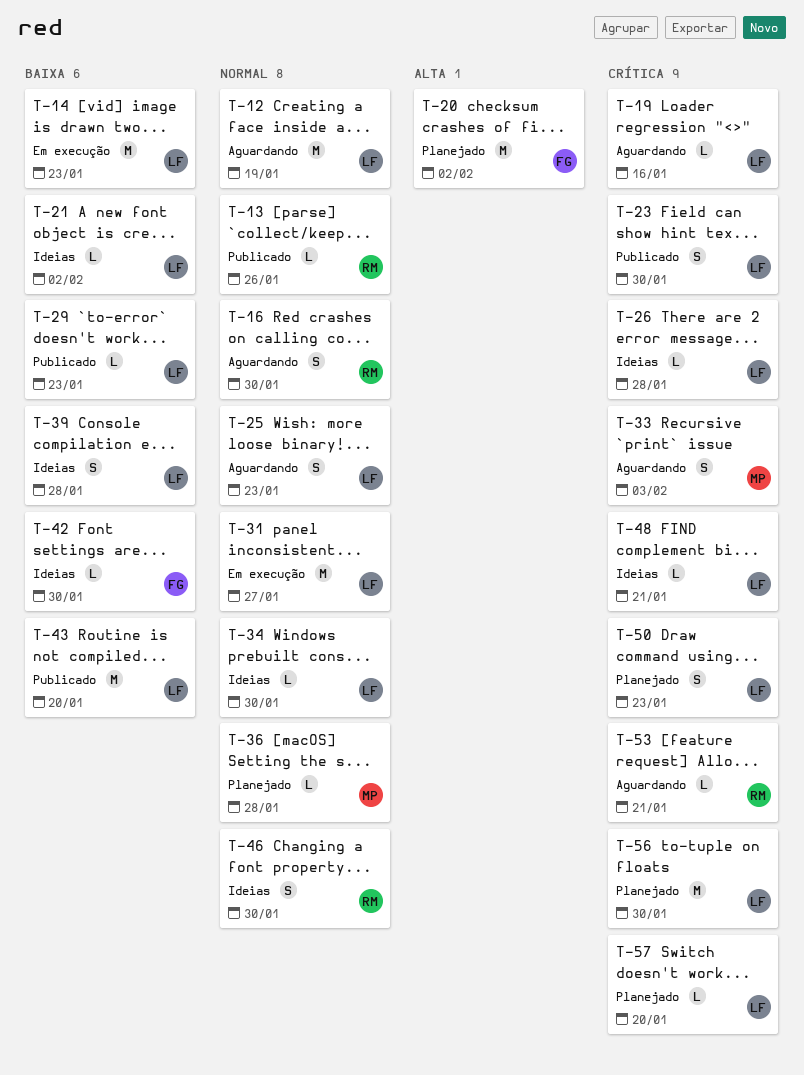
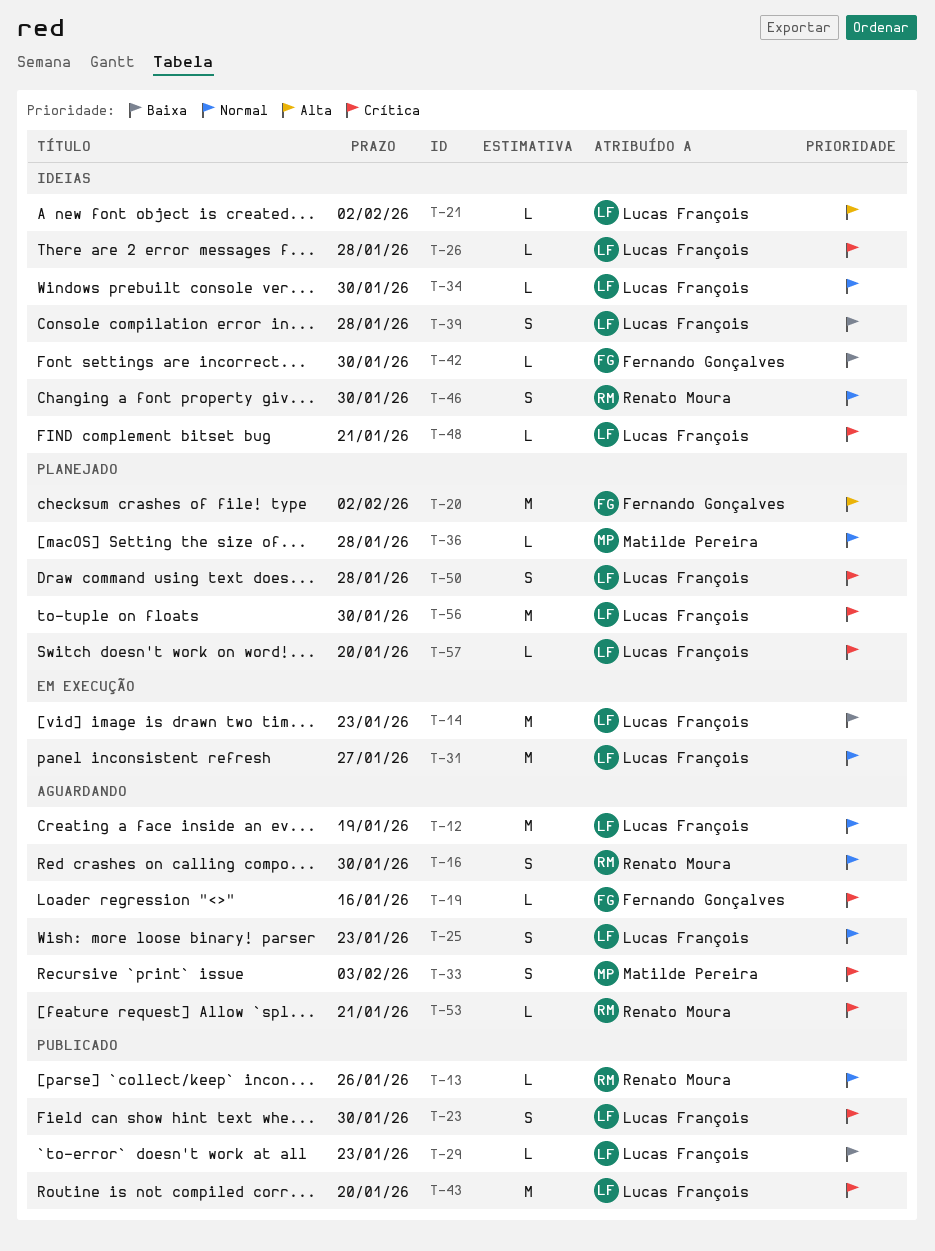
T-19, owner: Lucas François -> Fernando Gonçalves
T-21, priority: Baixa -> Alta
T-43, priority: Baixa -> Crítica
T-50, due: Jan 23 -> Jan 28

